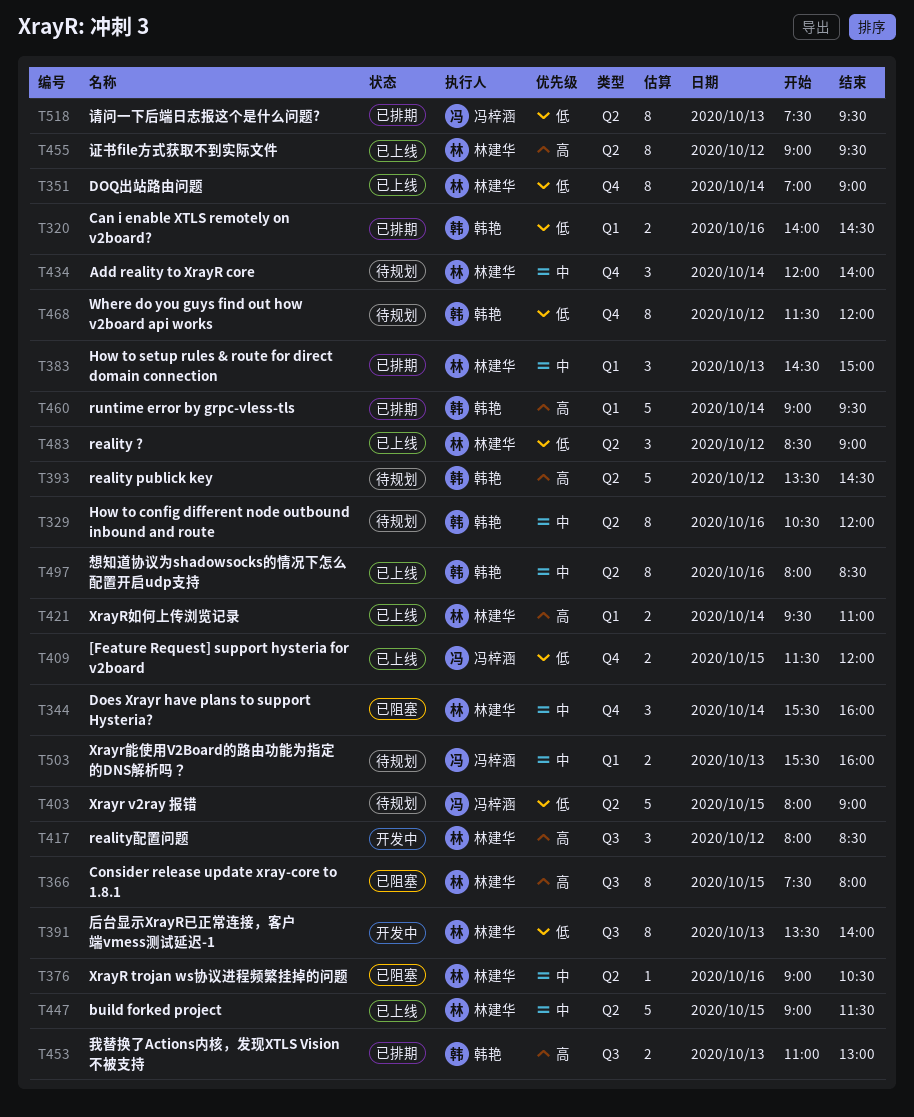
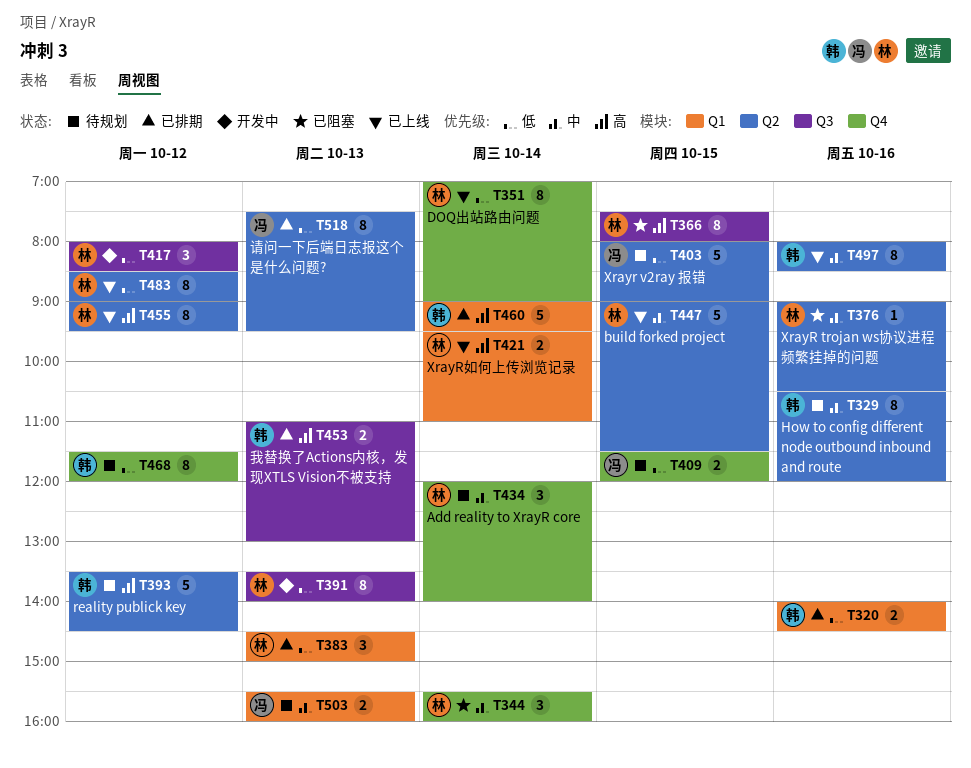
T383, priority: 中 -> 低
T409, status: 已上线 -> 待规划
T417, priority: 高 -> 低
T483, estimate: 3 -> 8

